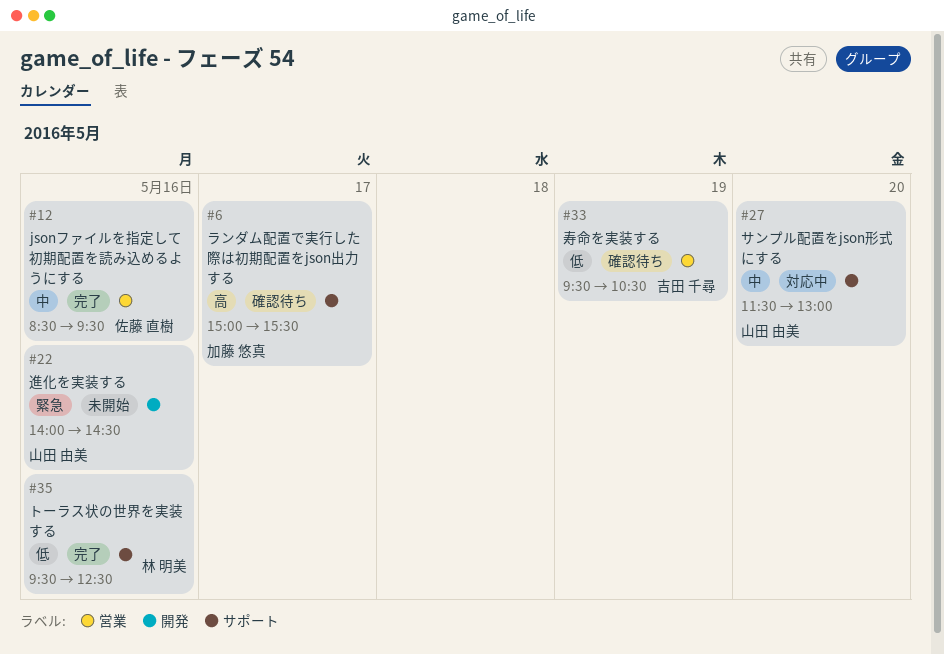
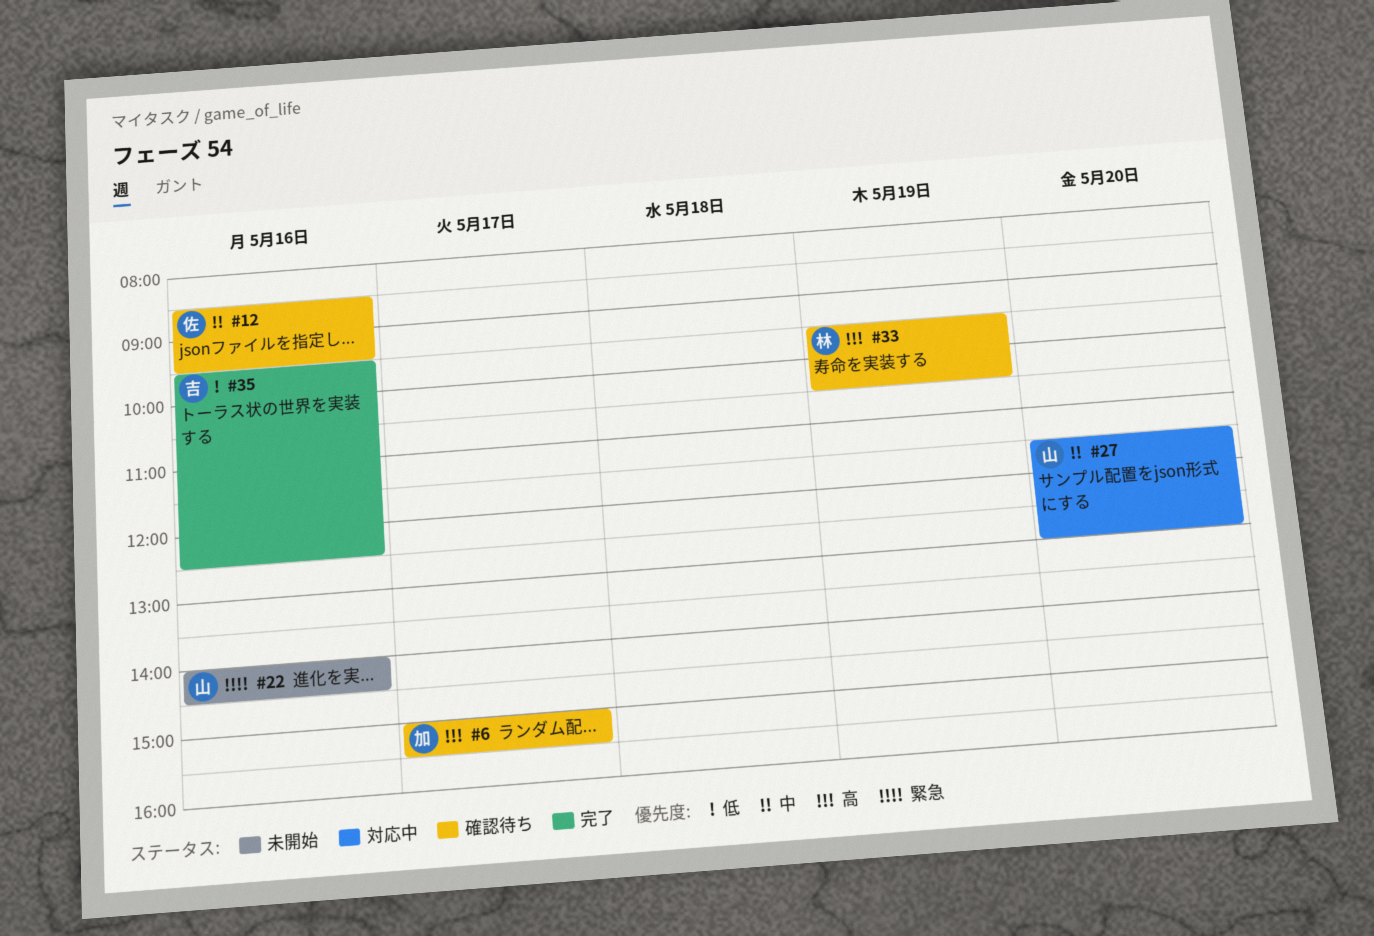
#12, status: 完了 -> 確認待ち
#33, owner: 吉田 千尋 -> 林 明美
#33, priority: 低 -> 高
#35, owner: 林 明美 -> 吉田 千尋

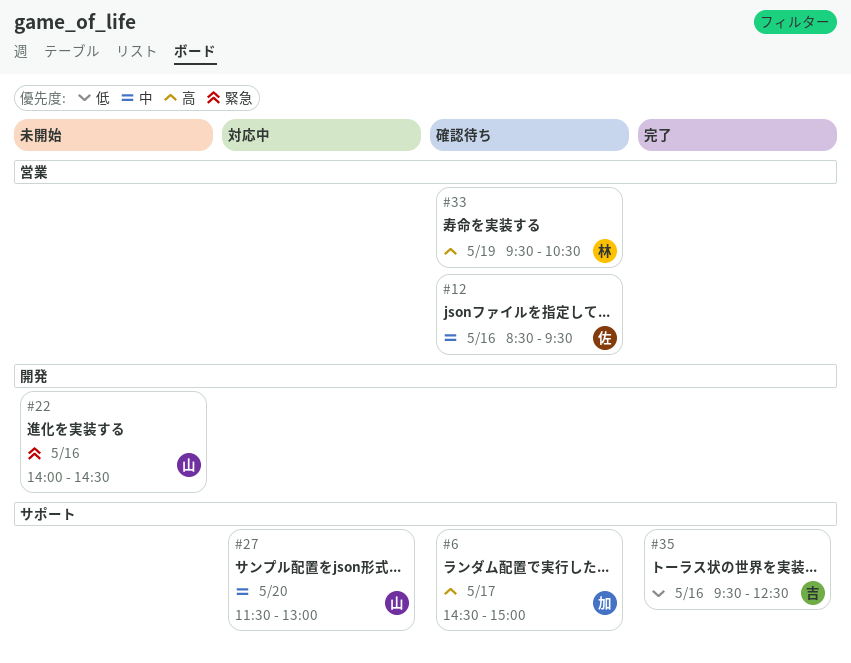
#6, begins: 15:00 -> 14:30
#6, ends: 15:30 -> 15:00

